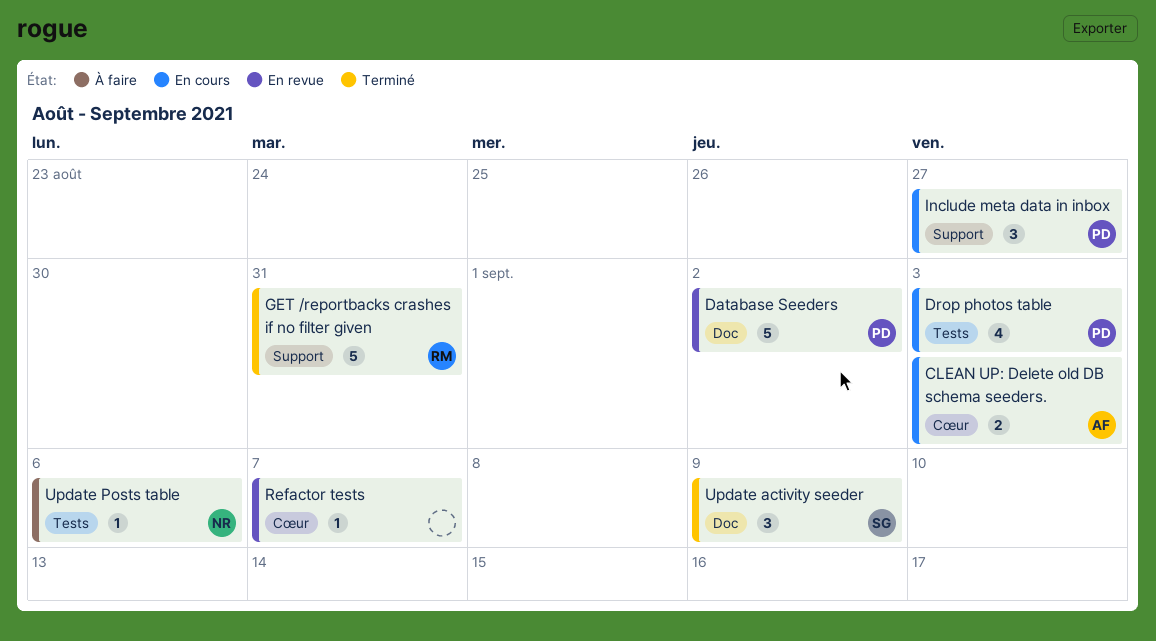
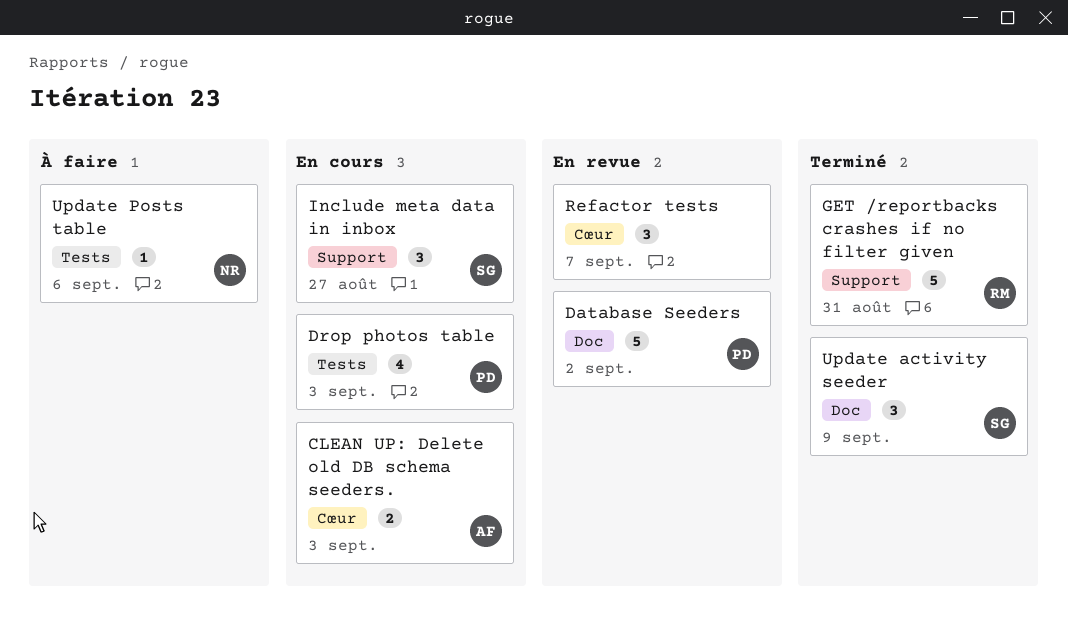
Include meta data in inbox, owner: PD -> SG
Refactor tests, estimate: 1 -> 3

